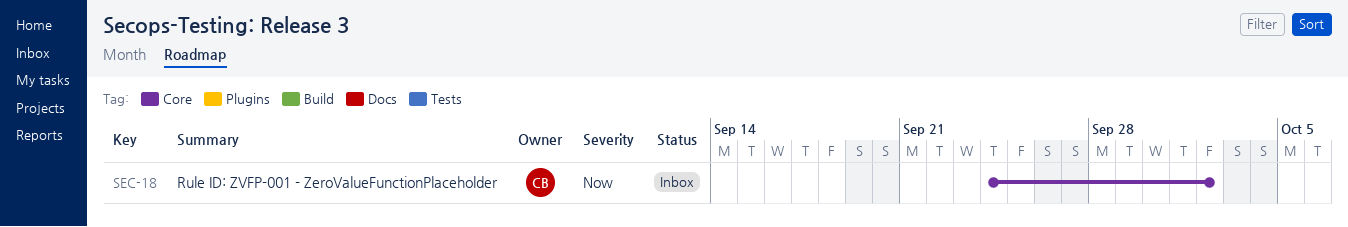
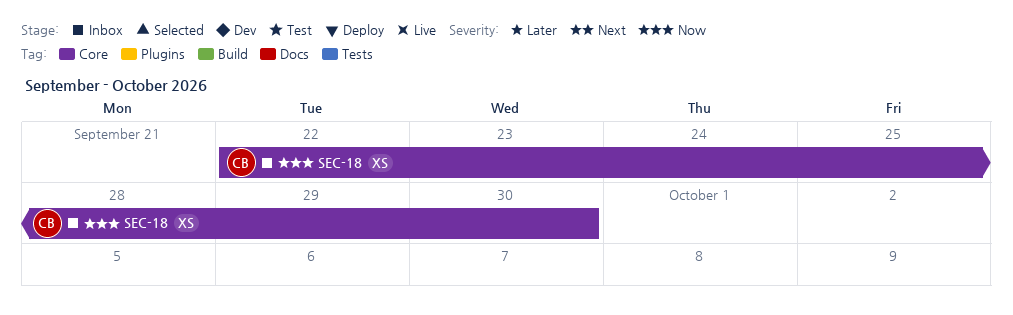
SEC-18, start: Sep 24 -> Sep 22
SEC-18, due: Oct 2 -> Sep 30

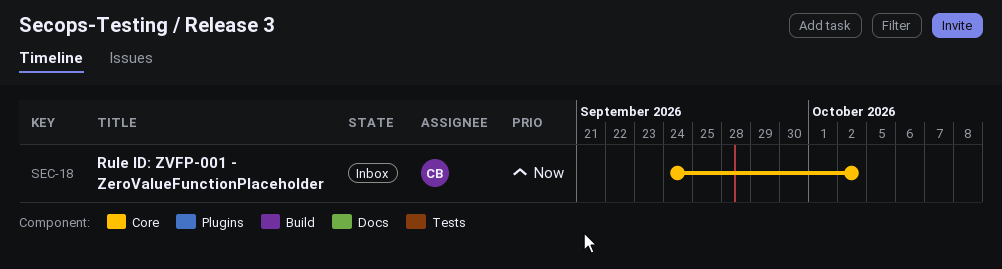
SEC-18, start: Sep 22 -> Sep 24
SEC-18, due: Sep 30 -> Oct 2

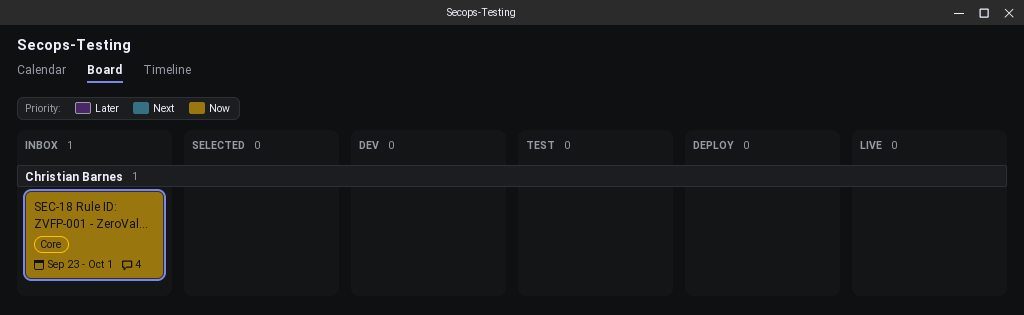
SEC-18, start: Sep 24 -> Sep 23
SEC-18, due: Oct 2 -> Oct 1

